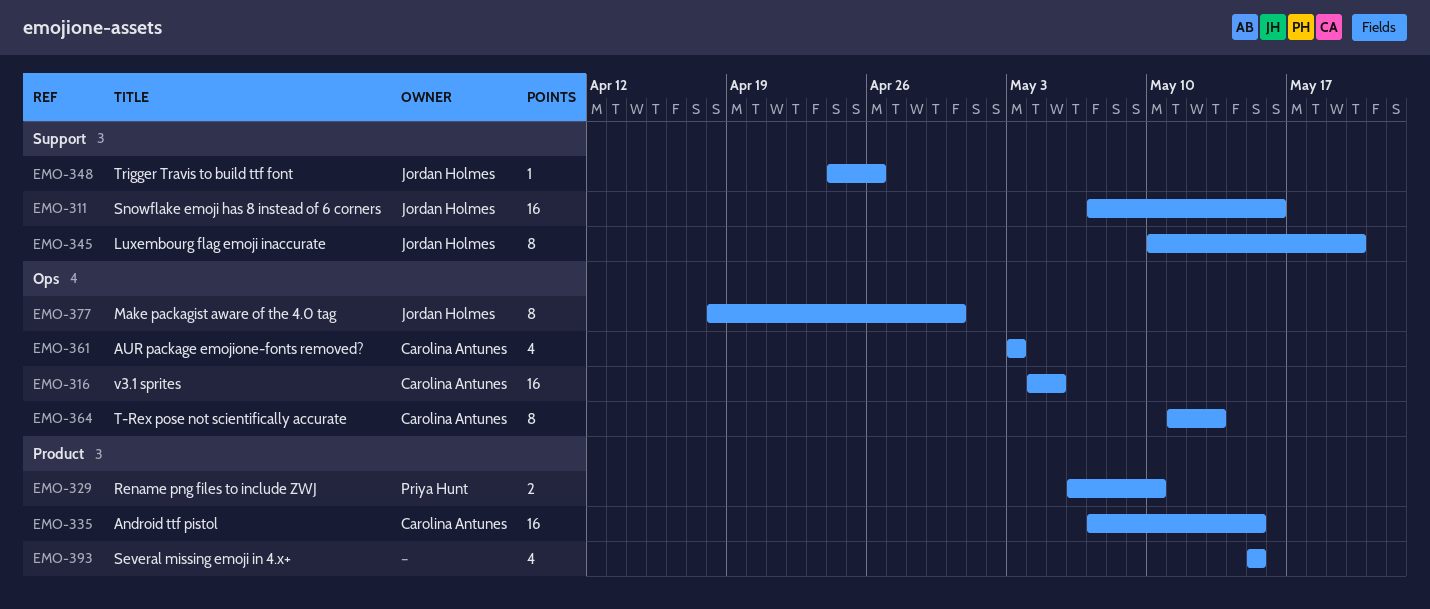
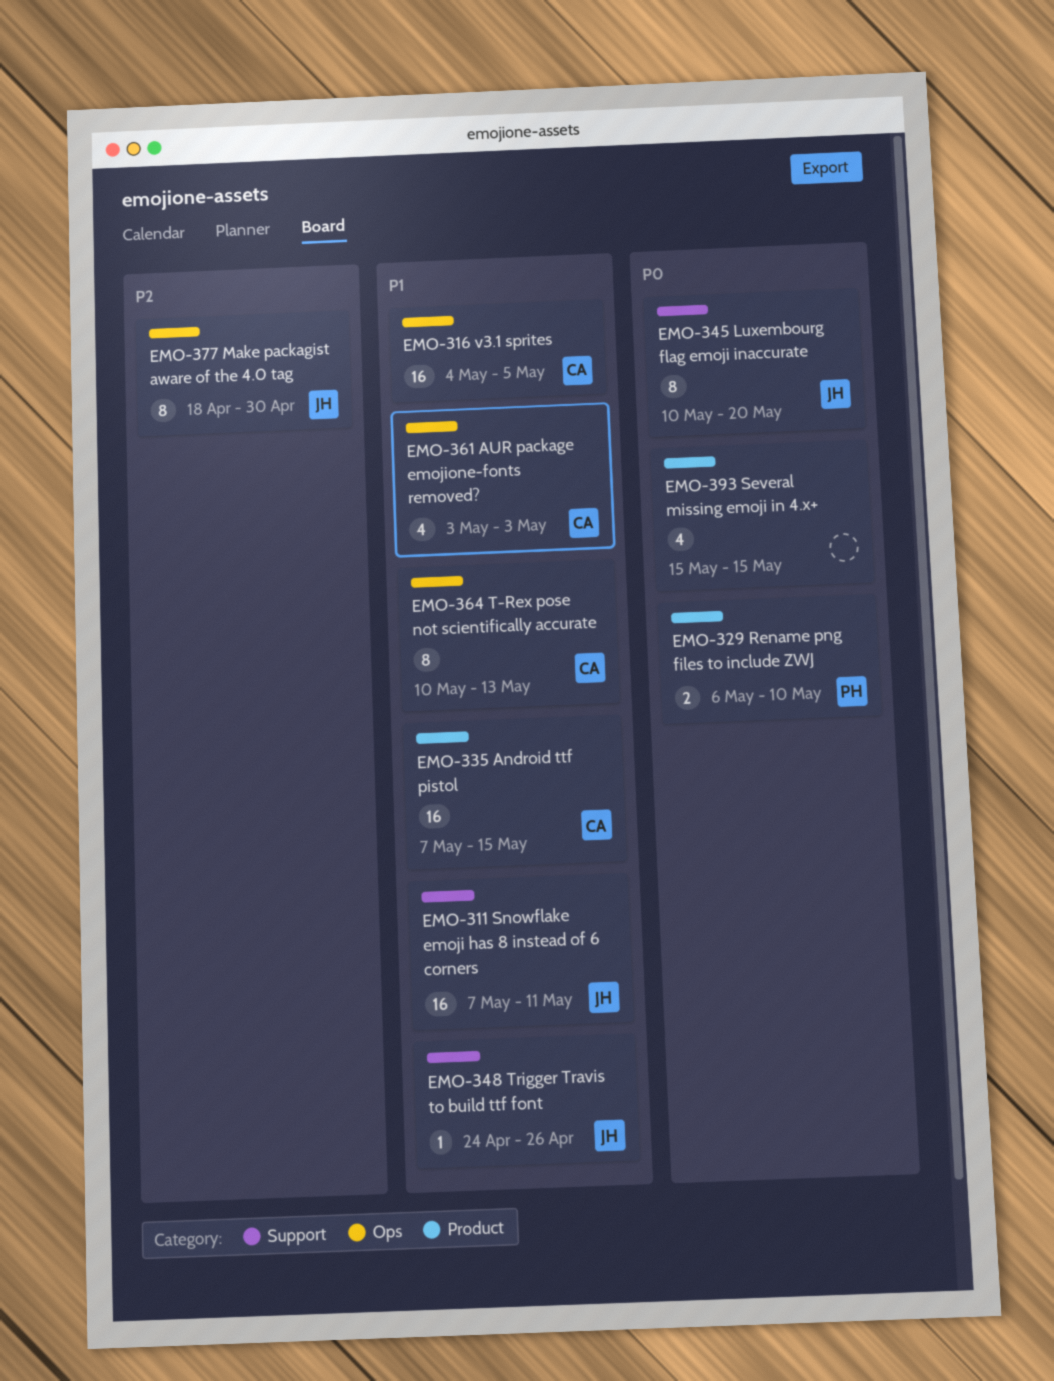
EMO-311, due: May 16 -> May 11
EMO-364, start: May 11 -> May 10

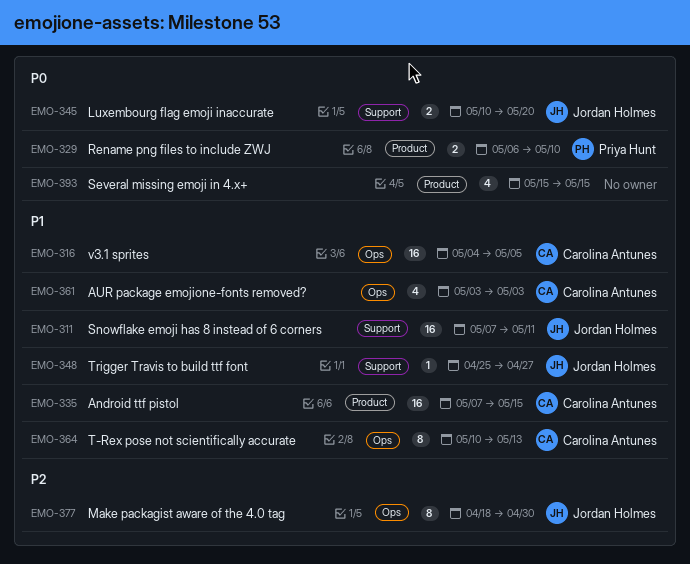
EMO-345, estimate: 8 -> 2
EMO-348, start: Apr 24 -> Apr 25
EMO-348, due: Apr 26 -> Apr 27

